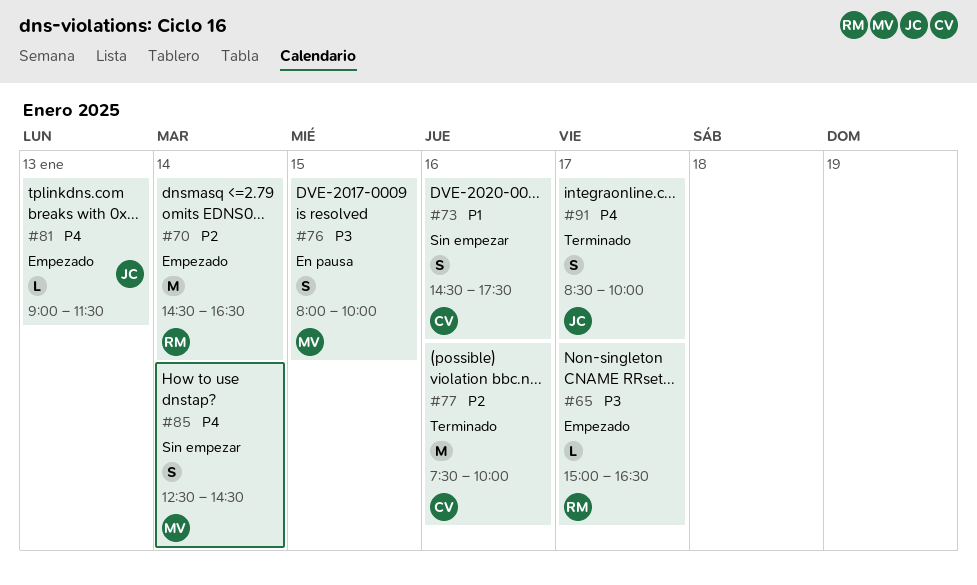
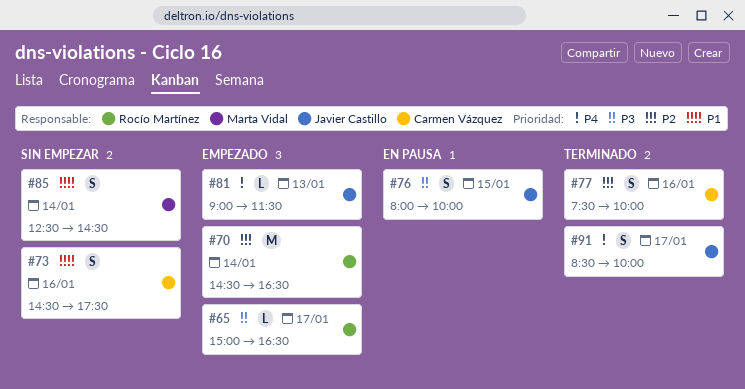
#76, owner: Marta Vidal -> Javier Castillo
#77, estimate: M -> S
#85, priority: P4 -> P1

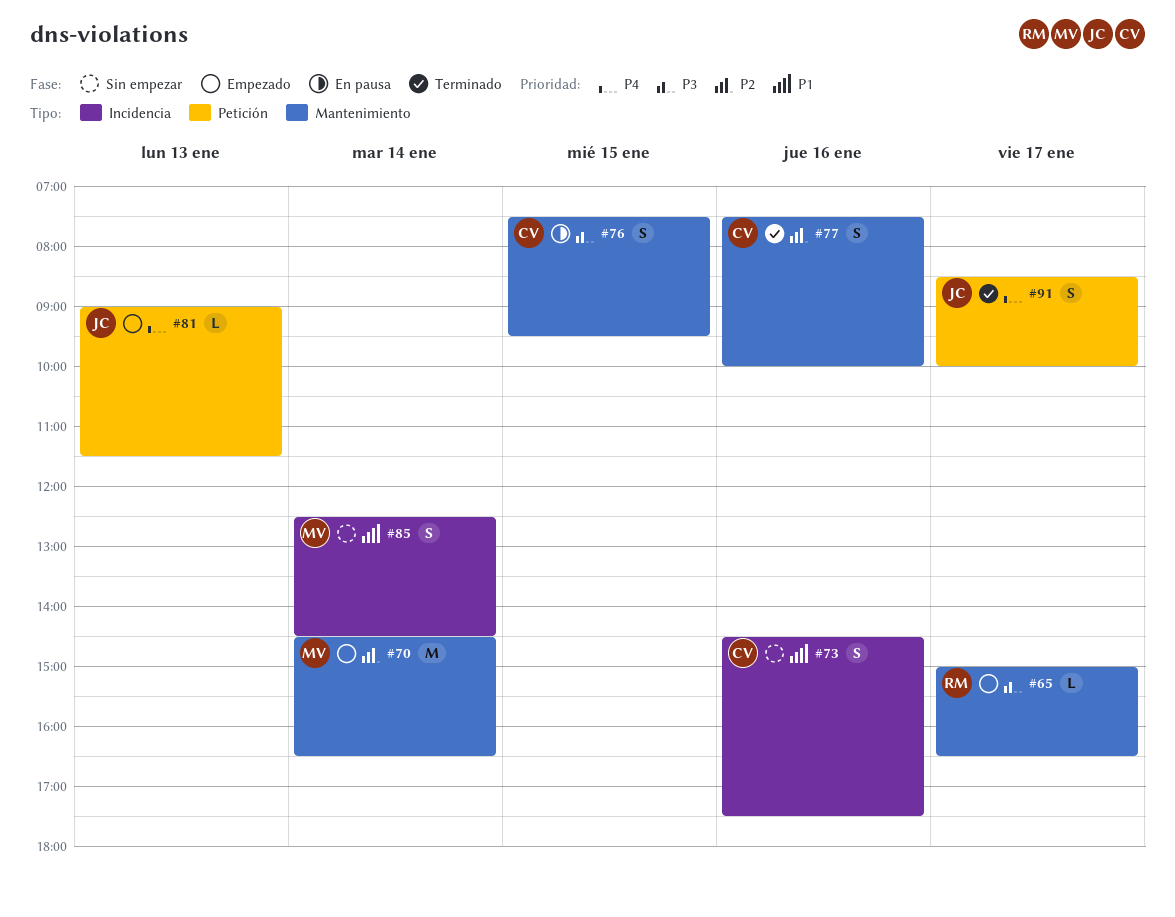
#70, owner: Rocío Martínez -> Marta Vidal
#76, owner: Javier Castillo -> Carmen Vázquez
#76, begins: 08:00 -> 07:30
#76, ends: 10:00 -> 09:30

